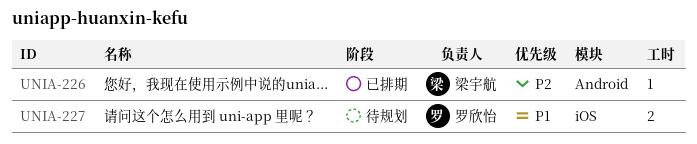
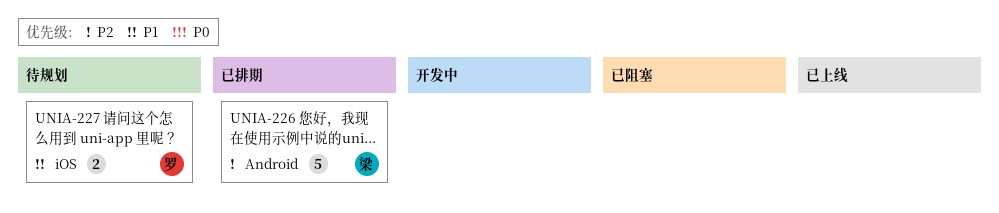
UNIA-226, estimate: 1 -> 5

